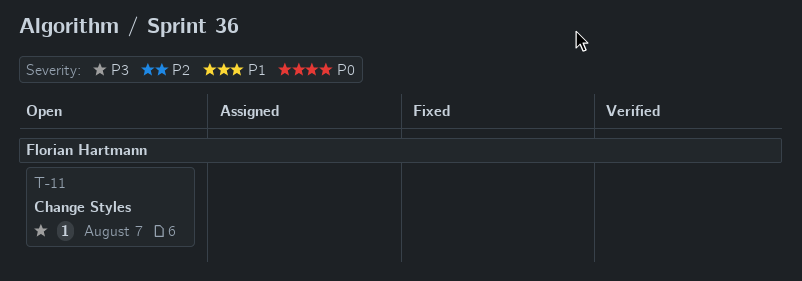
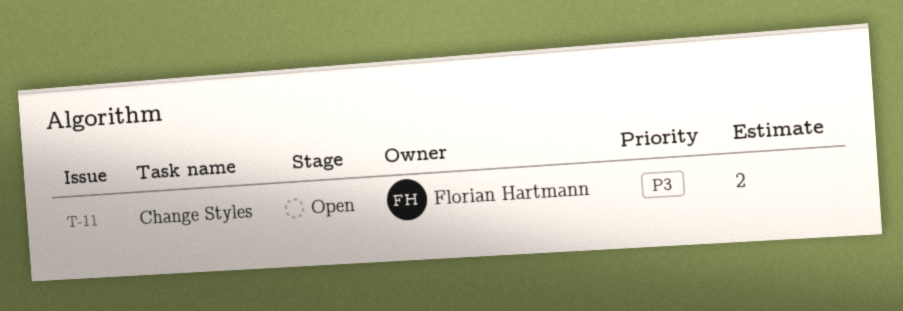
T-11, estimate: 1 -> 2

